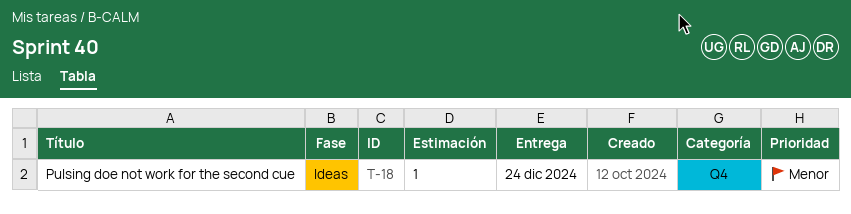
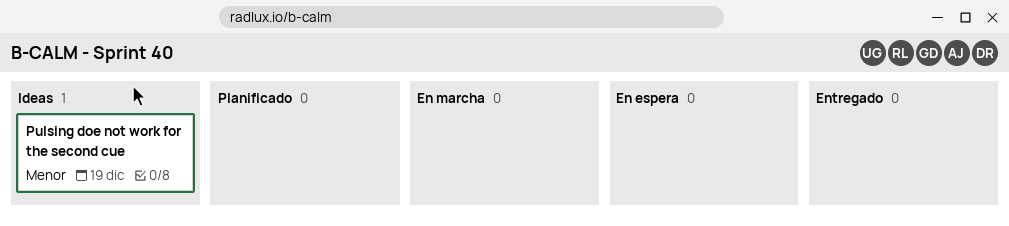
Pulsing doe not work for the second cue, due: Dec 24 -> Dec 19

